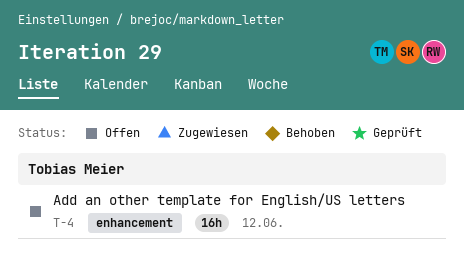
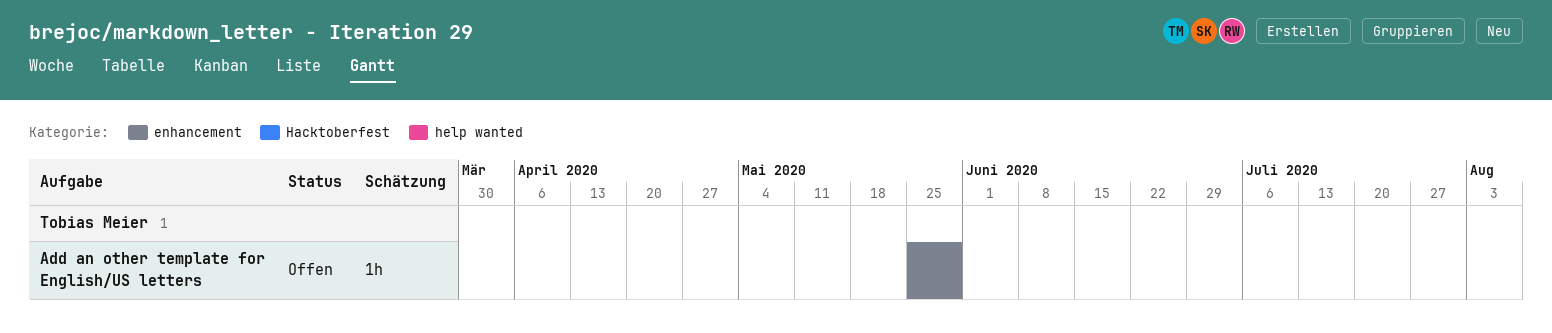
Add an other template for English/US letters, estimate: 16h -> 1h
Add an other template for English/US letters, due: Jun 12 -> May 29

